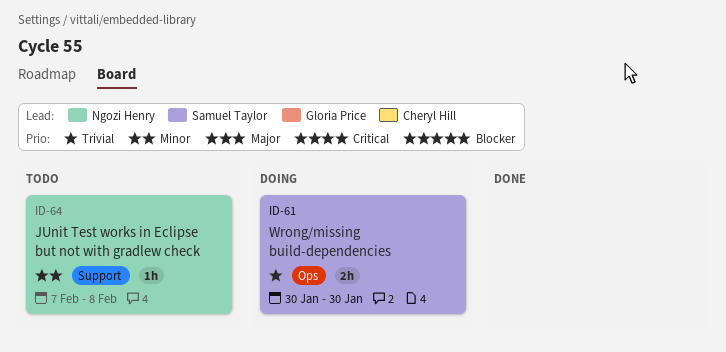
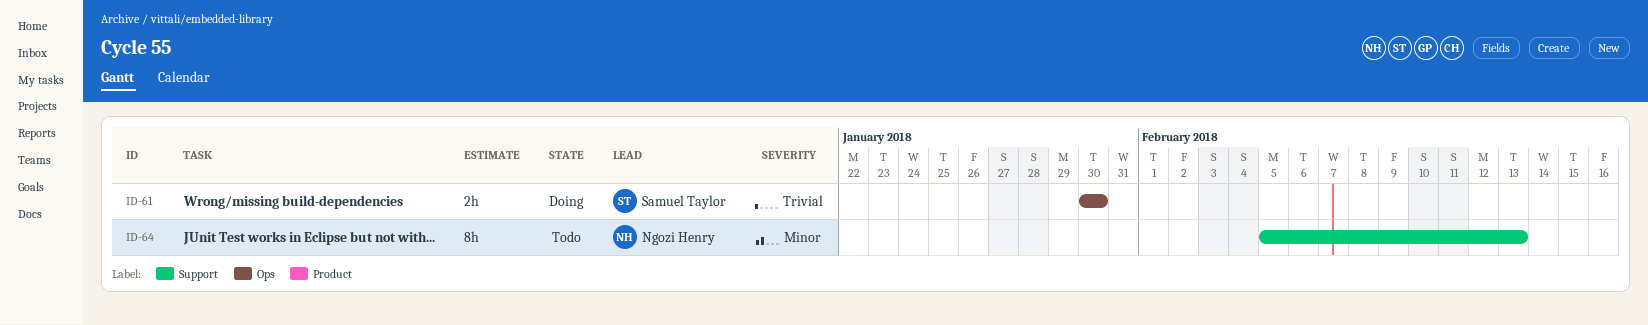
ID-64, estimate: 1h -> 8h
ID-64, start: Feb 7 -> Feb 5
ID-64, due: Feb 8 -> Feb 13

